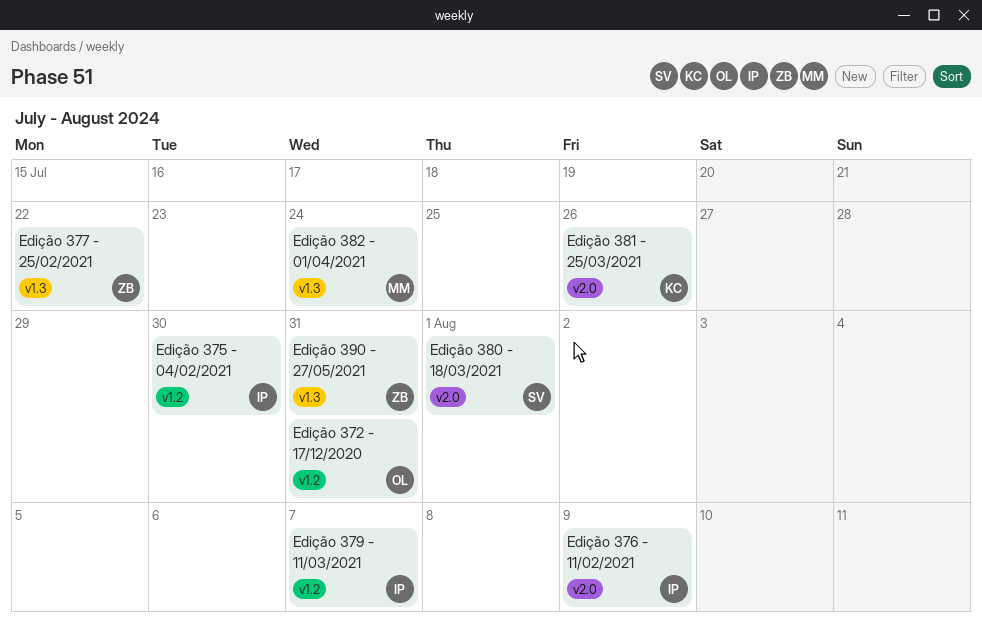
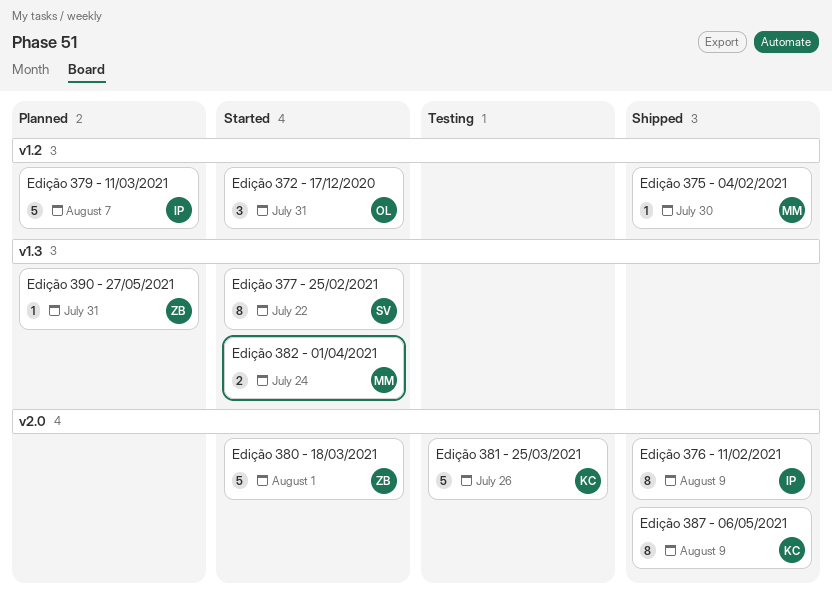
Edição 375 - 04/02/2021, owner: IP -> MM
Edição 377 - 25/02/2021, owner: ZB -> SV
Edição 380 - 18/03/2021, owner: SV -> ZB
Edição 387 - 06/05/2021: none -> present

